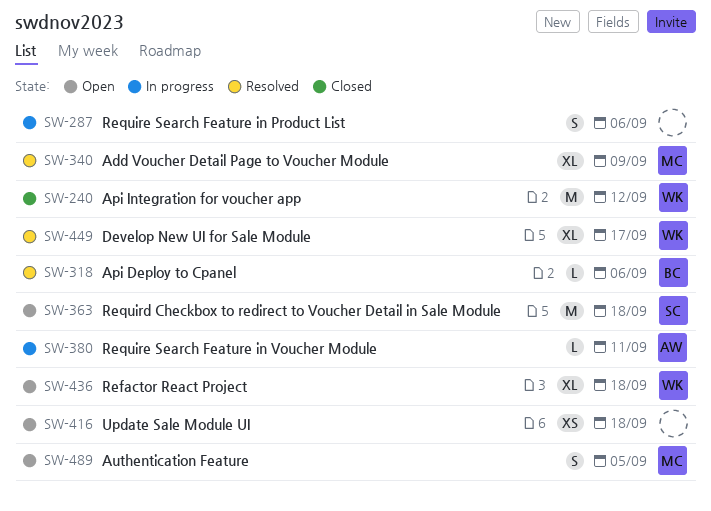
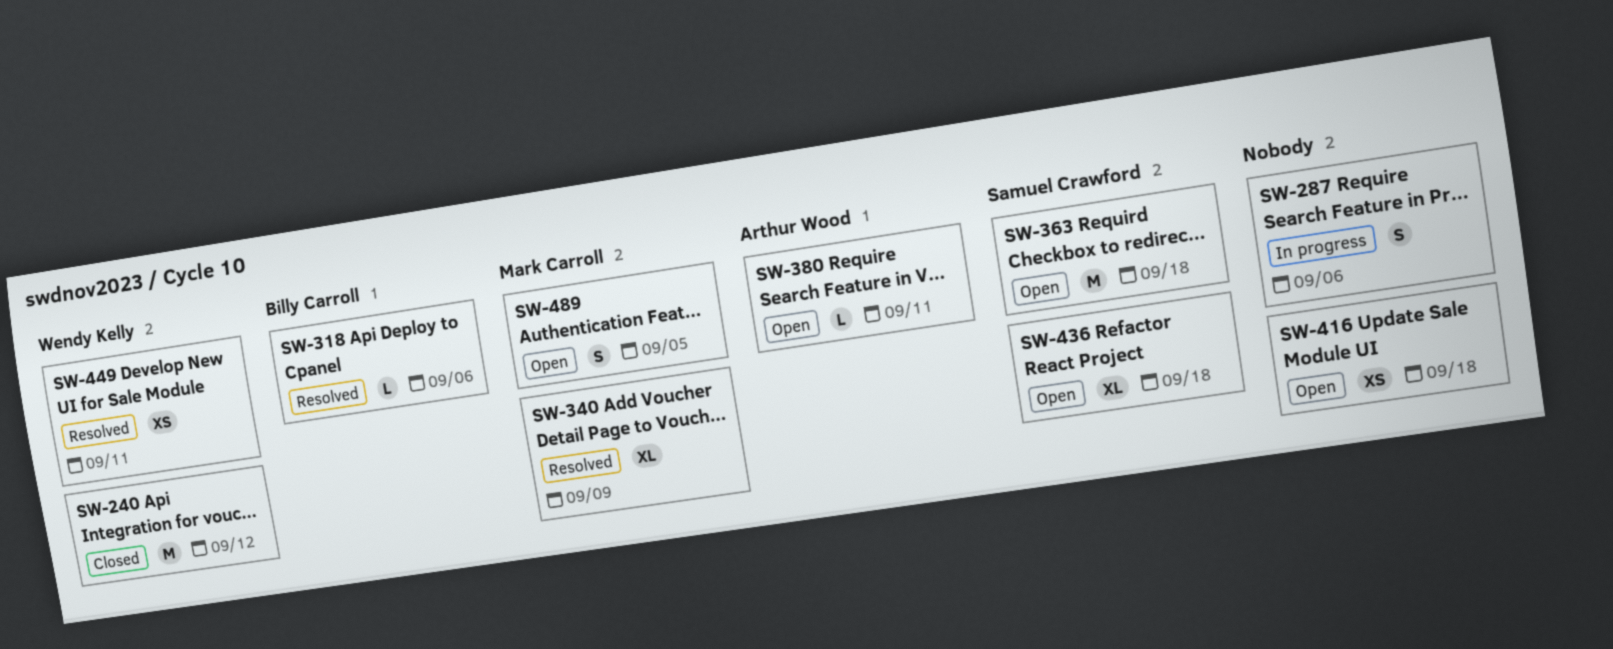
SW-380, status: In progress -> Open
SW-436, owner: Wendy Kelly -> Samuel Crawford
SW-449, estimate: XL -> XS
SW-449, due: Sep 17 -> Sep 11

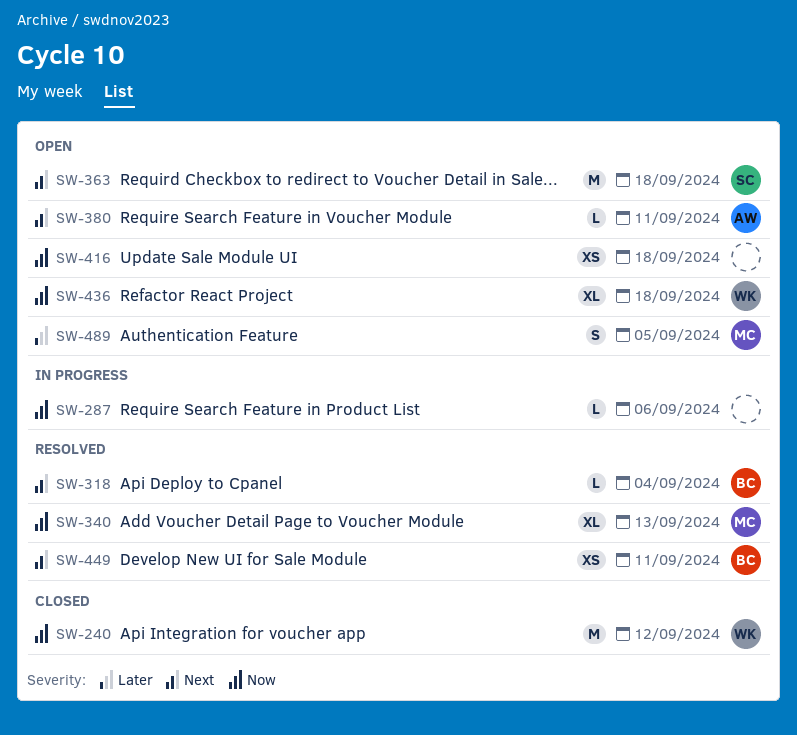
SW-287, estimate: S -> L
SW-318, due: Sep 6 -> Sep 4
SW-340, due: Sep 9 -> Sep 13
SW-436, owner: Samuel Crawford -> Wendy Kelly
SW-449, owner: Wendy Kelly -> Billy Carroll

